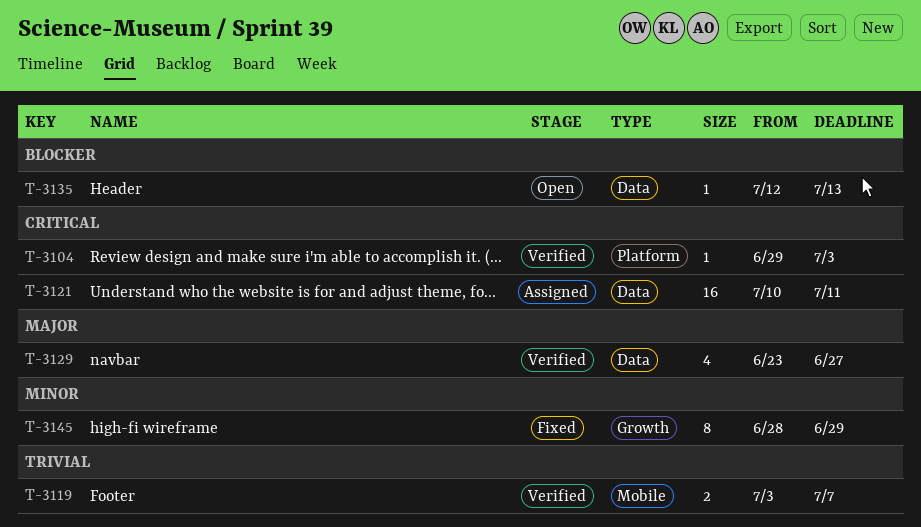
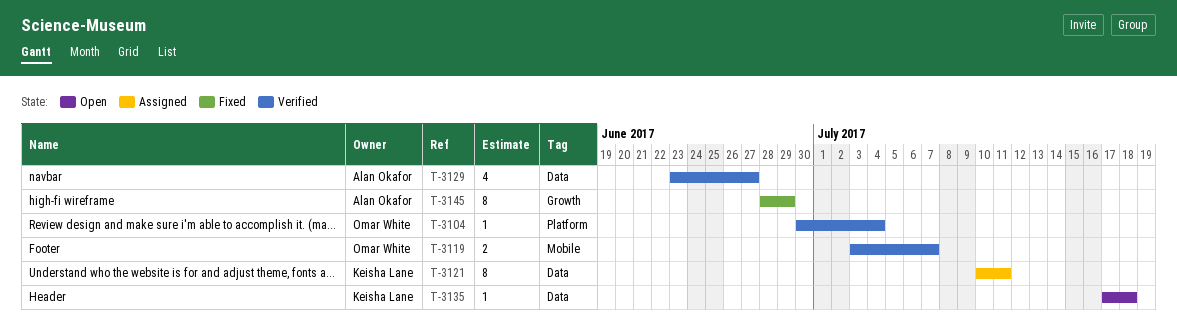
T-3104, start: Jun 29 -> Jun 30
T-3104, due: Jul 3 -> Jul 4
T-3121, estimate: 16 -> 8
T-3135, start: Jul 12 -> Jul 17
T-3135, due: Jul 13 -> Jul 18

